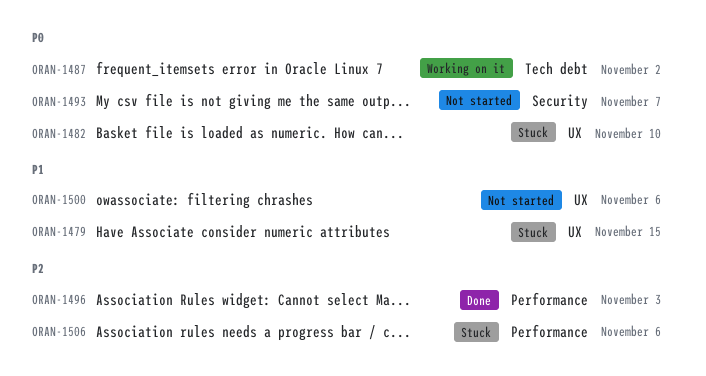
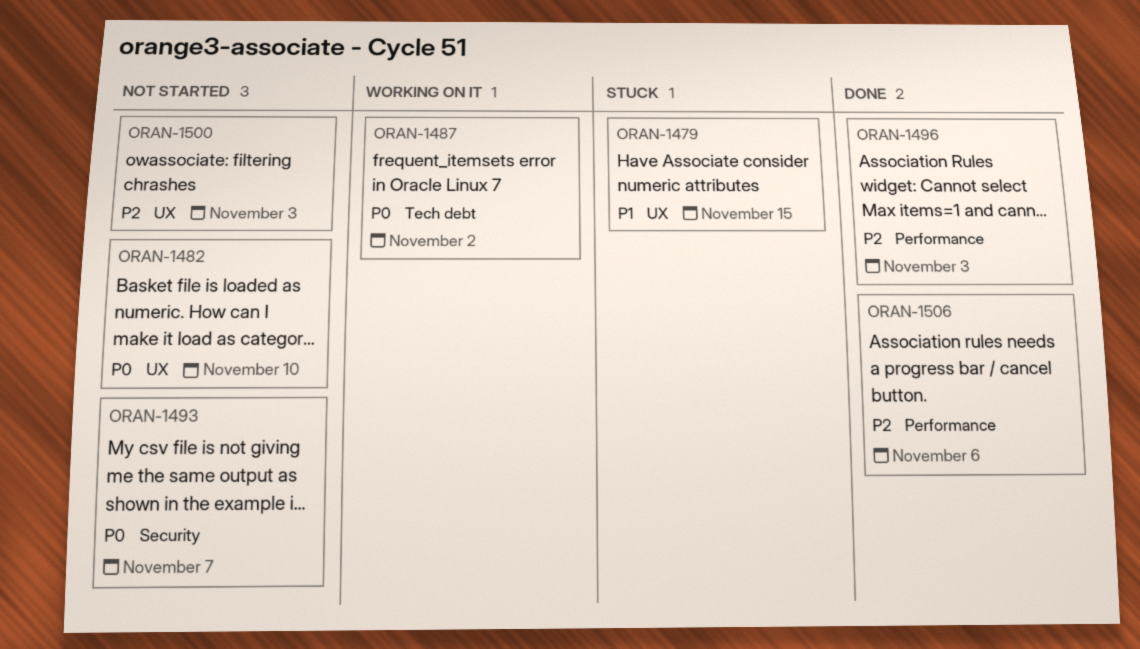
ORAN-1482, status: Stuck -> Not started
ORAN-1500, priority: P1 -> P2
ORAN-1500, due: Nov 6 -> Nov 3
ORAN-1506, status: Stuck -> Done

